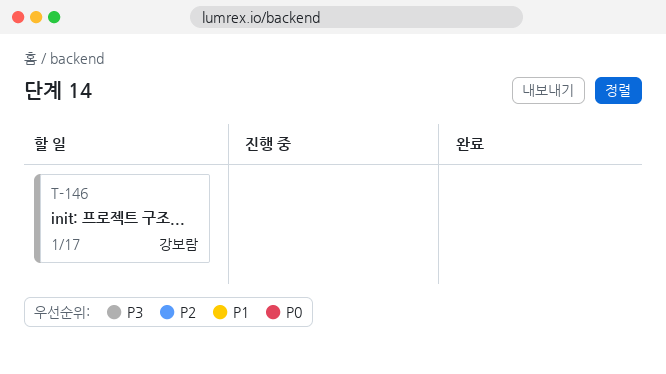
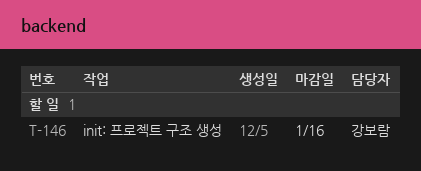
T-146, due: Jan 17 -> Jan 16

